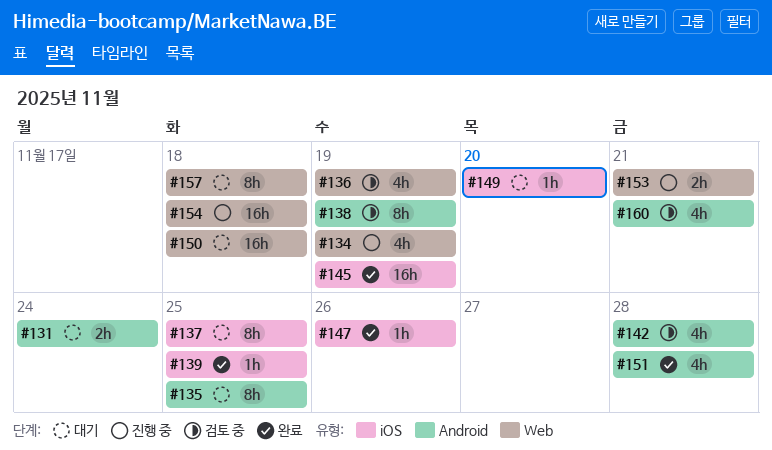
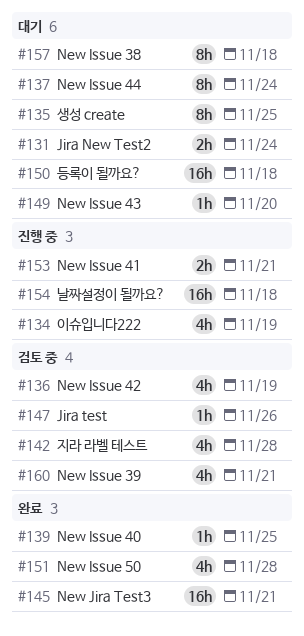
#137, due: Nov 25 -> Nov 24
#138: present -> none
#145, due: Nov 19 -> Nov 21
#147, status: 완료 -> 검토 중

